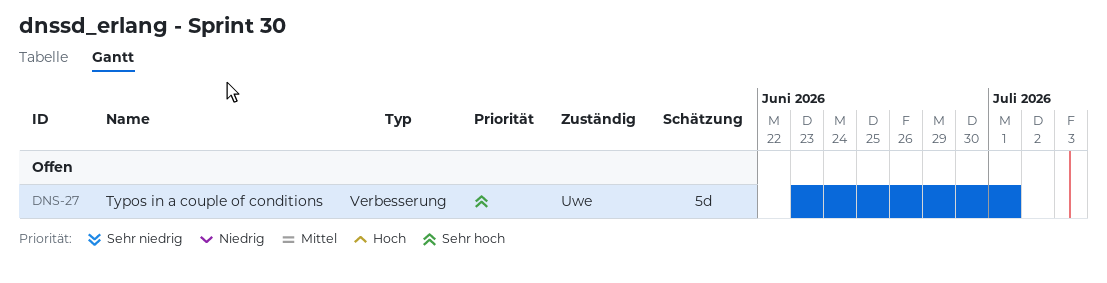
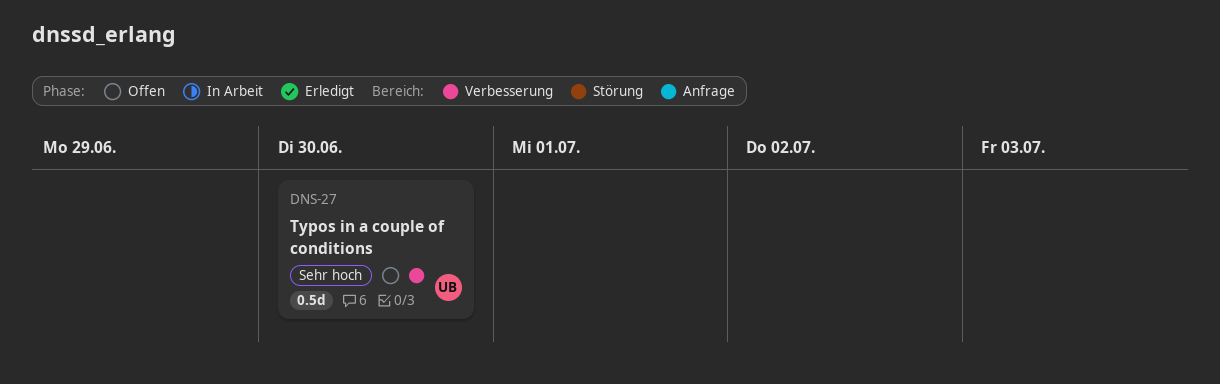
DNS-27, estimate: 5d -> 0.5d
DNS-27, due: Jul 1 -> Jun 30

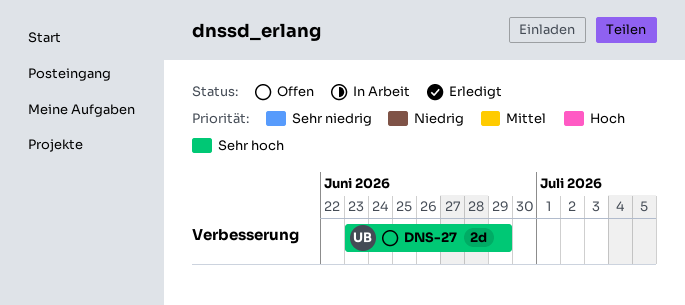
DNS-27, estimate: 0.5d -> 2d
DNS-27, due: Jun 30 -> Jun 29

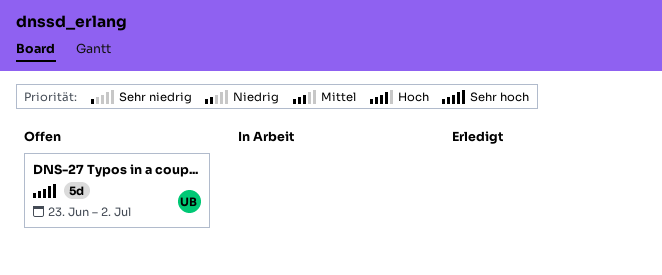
DNS-27, estimate: 2d -> 5d
DNS-27, due: Jun 29 -> Jul 2

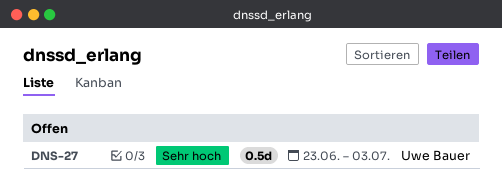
DNS-27, estimate: 5d -> 0.5d
DNS-27, due: Jul 2 -> Jul 3

